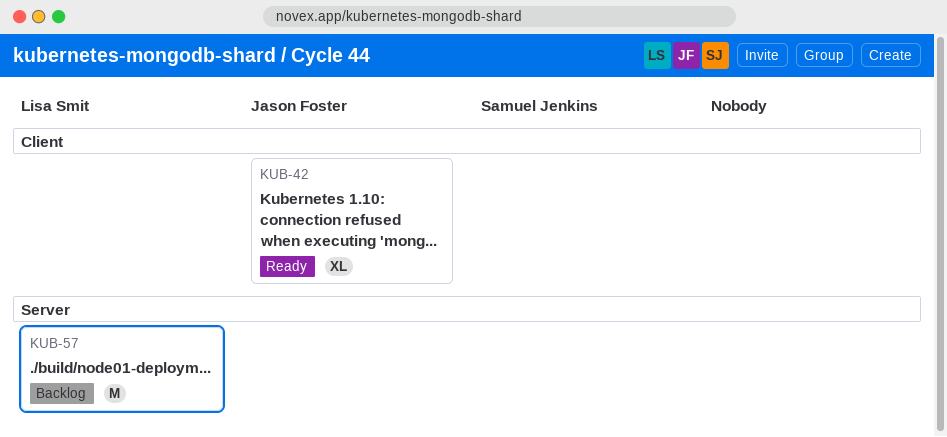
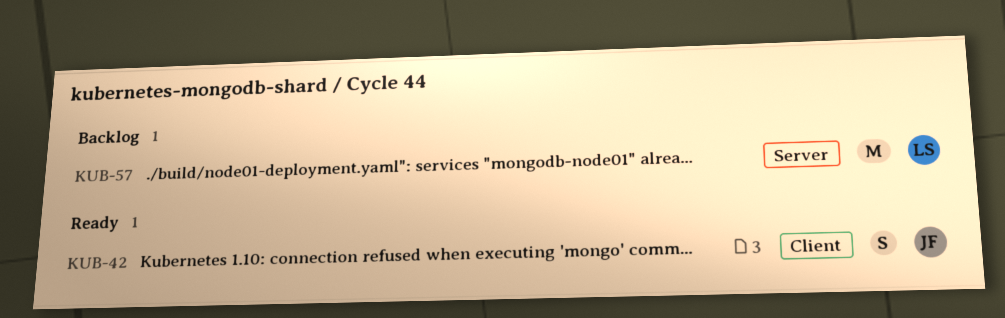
KUB-42, estimate: XL -> S

